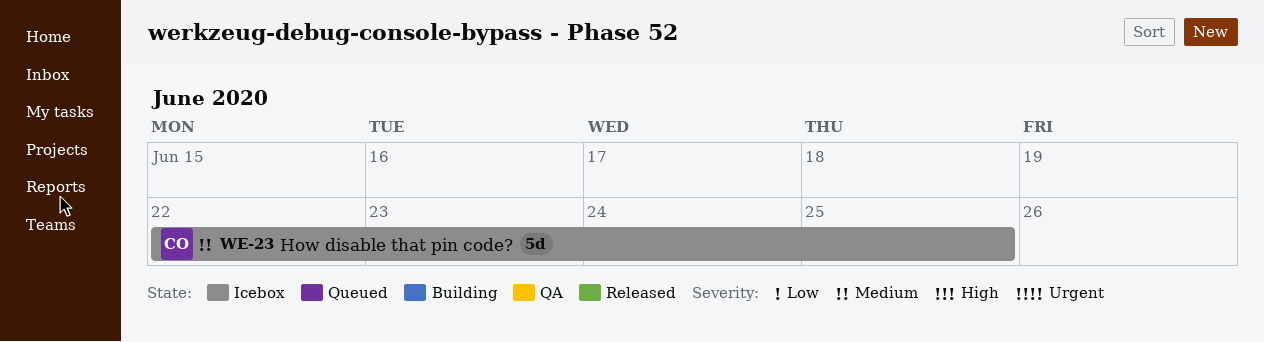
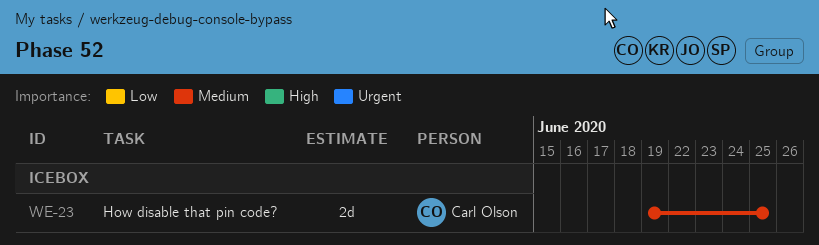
WE-23, estimate: 5d -> 2d
WE-23, start: Jun 22 -> Jun 19

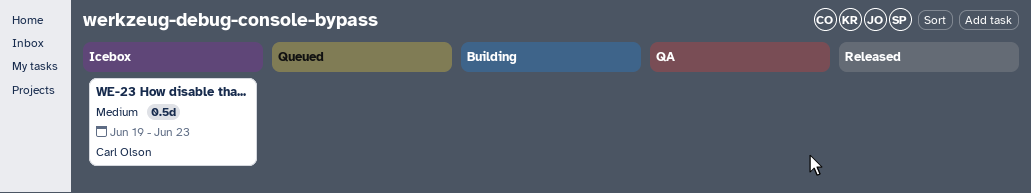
WE-23, estimate: 2d -> 0.5d
WE-23, due: Jun 25 -> Jun 23

